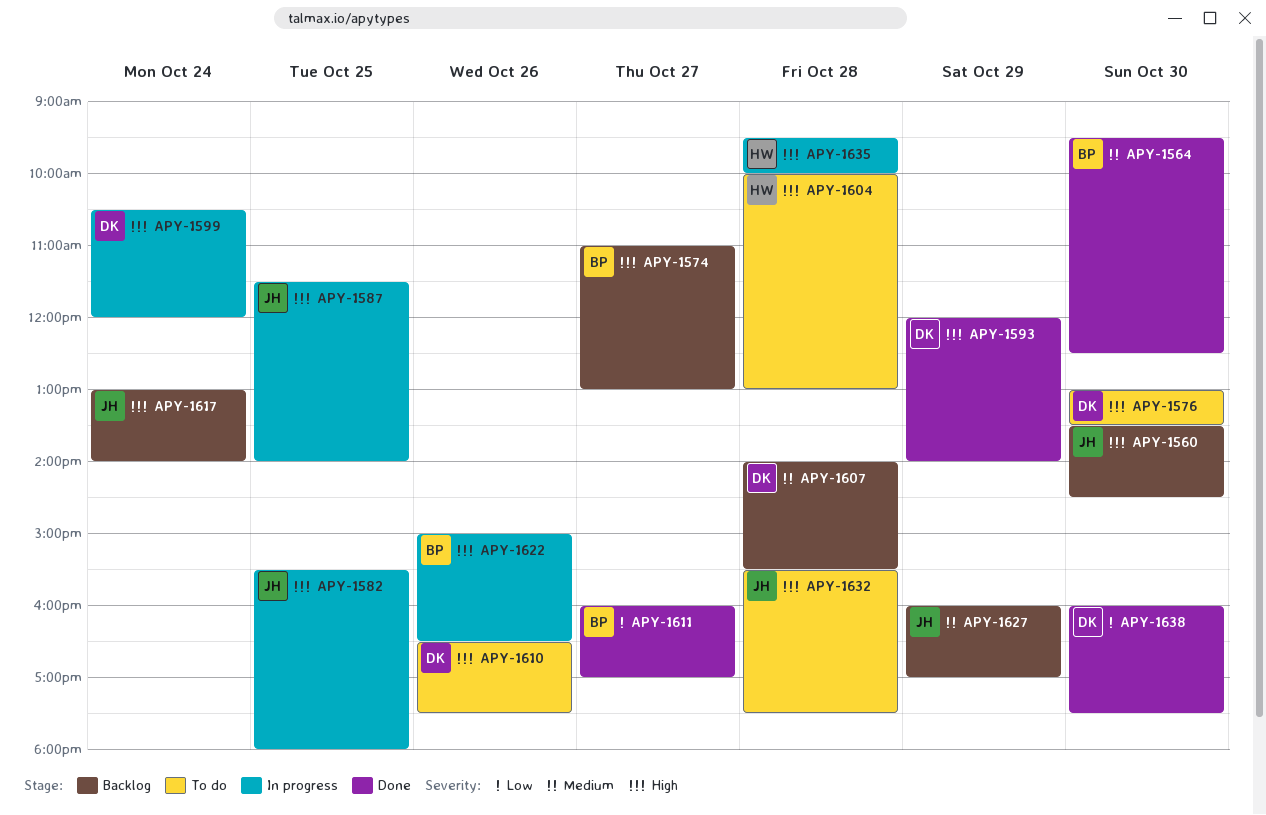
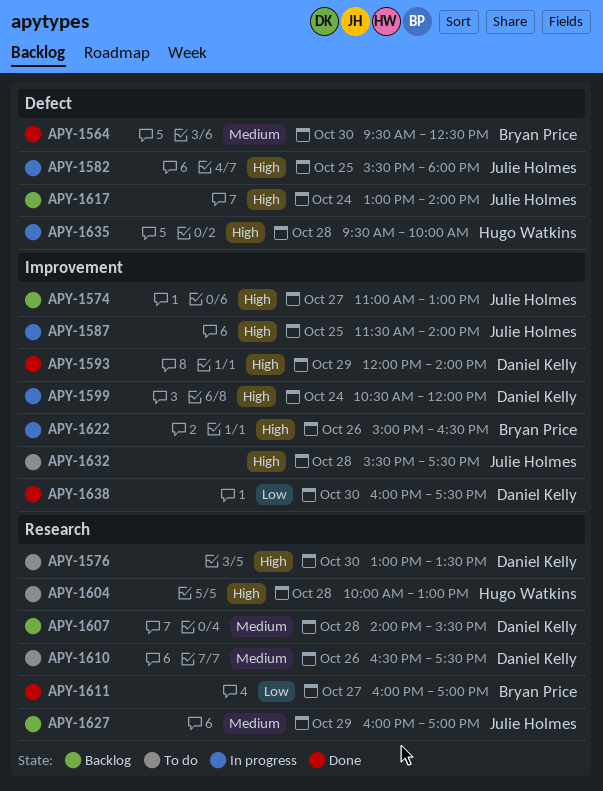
APY-1560: present -> none
APY-1574, owner: Bryan Price -> Julie Holmes
APY-1610, priority: High -> Medium

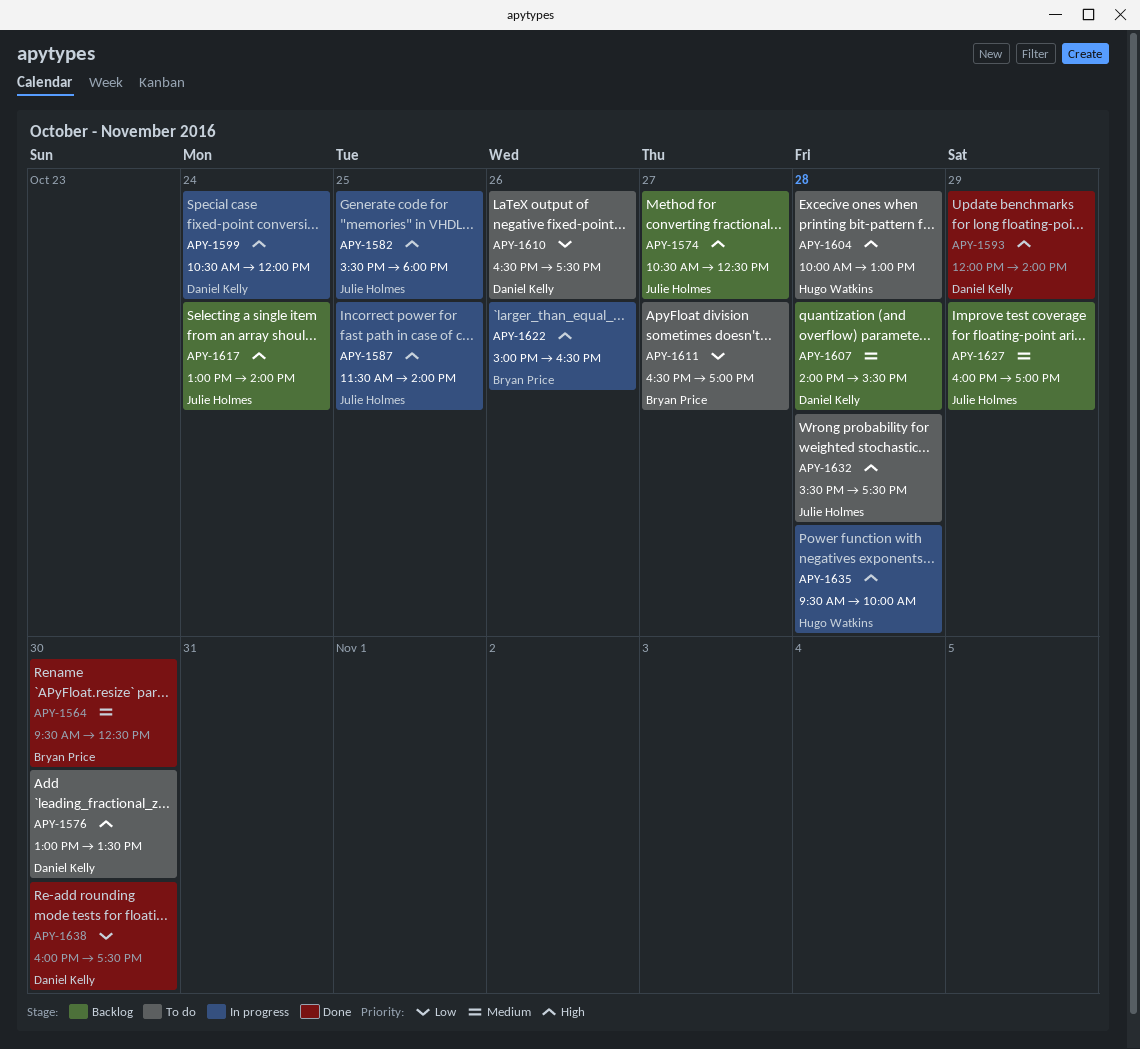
APY-1574, begins: 11:00 -> 10:30
APY-1574, ends: 13:00 -> 12:30
APY-1610, priority: Medium -> Low
APY-1611, status: Done -> To do
APY-1611, begins: 16:00 -> 16:30

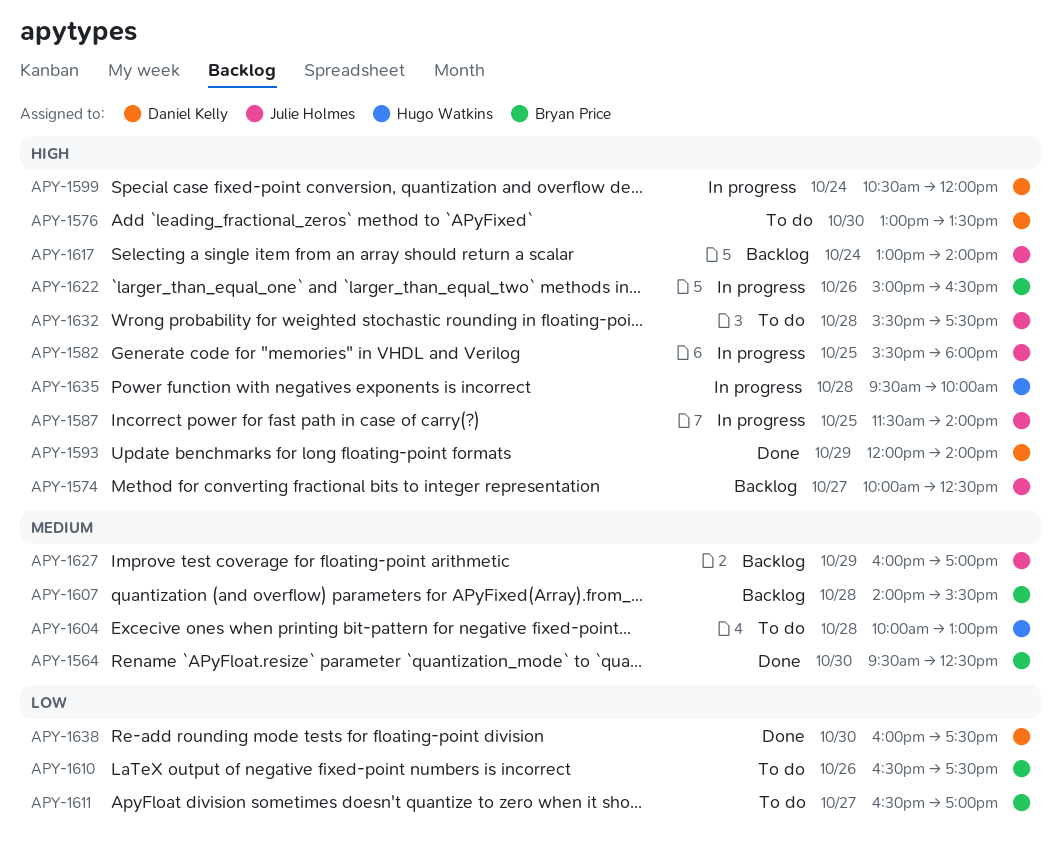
APY-1574, begins: 10:30 -> 10:00
APY-1604, priority: High -> Medium
APY-1607, owner: Daniel Kelly -> Bryan Price
APY-1610, owner: Daniel Kelly -> Bryan Price

